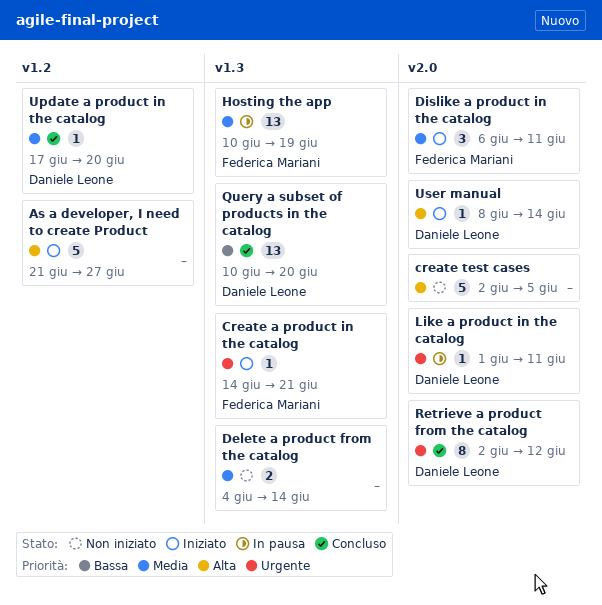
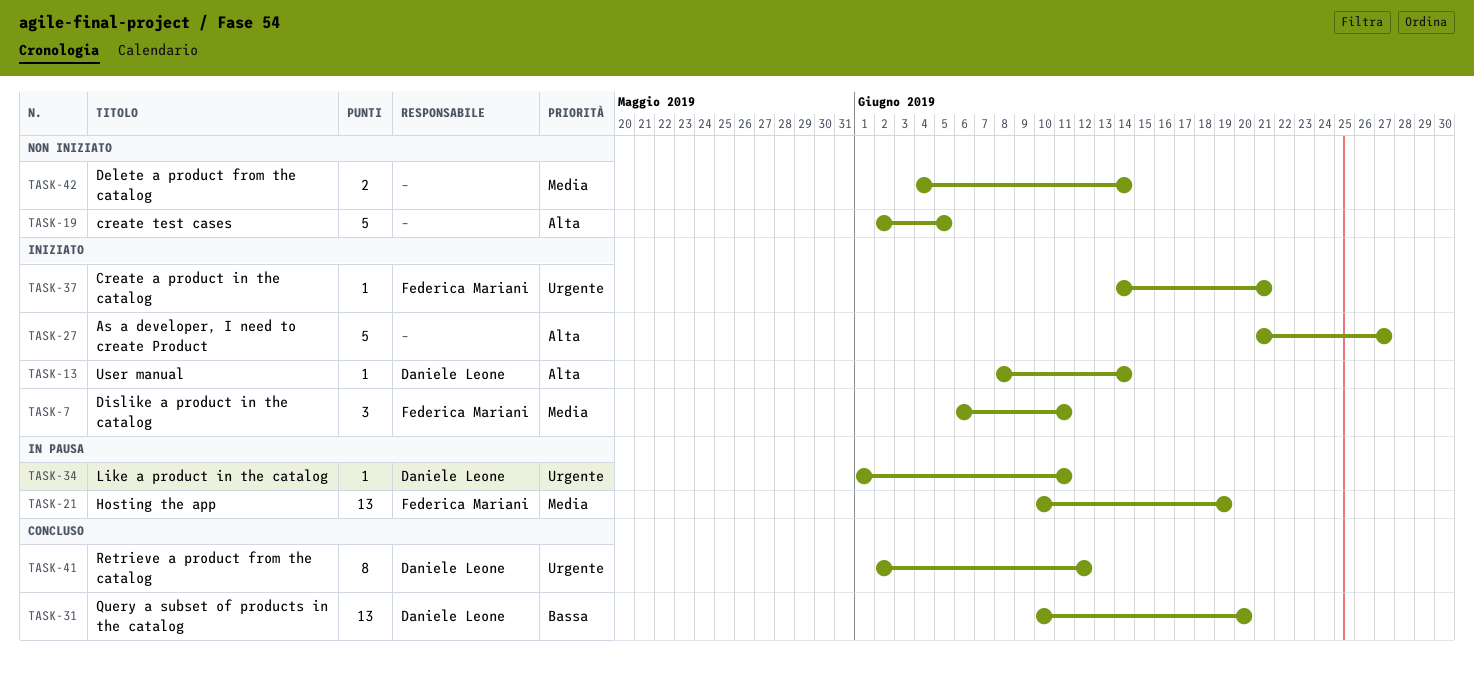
Update a product in the catalog: present -> none

